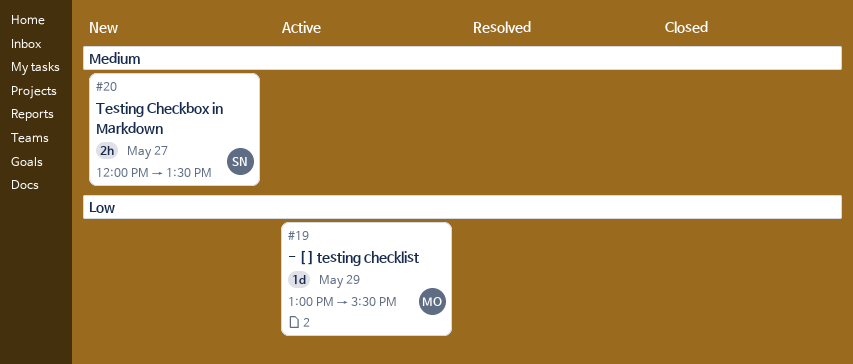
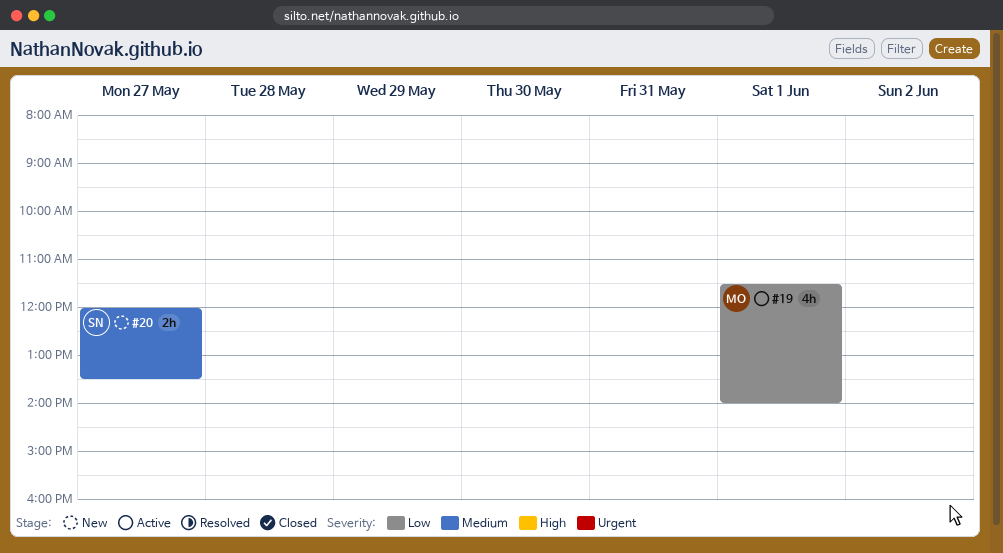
#19, estimate: 1d -> 4h
#19, day: May 29 -> Jun 1
#19, begins: 13:00 -> 11:30
#19, ends: 15:30 -> 14:00

